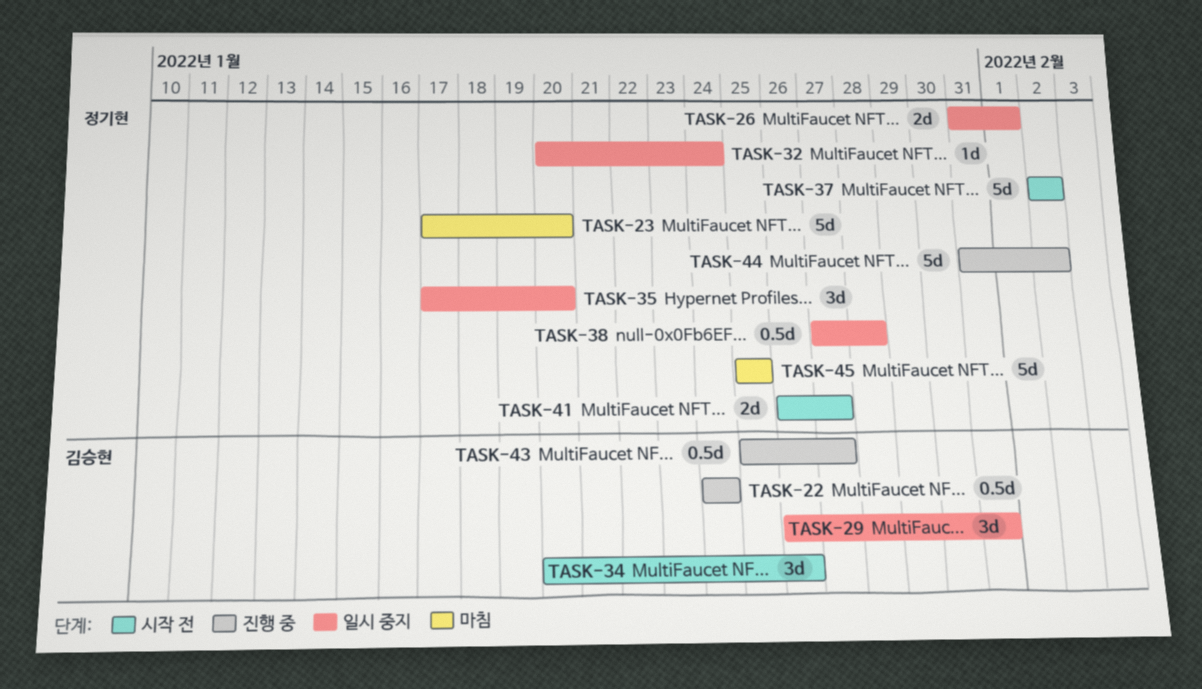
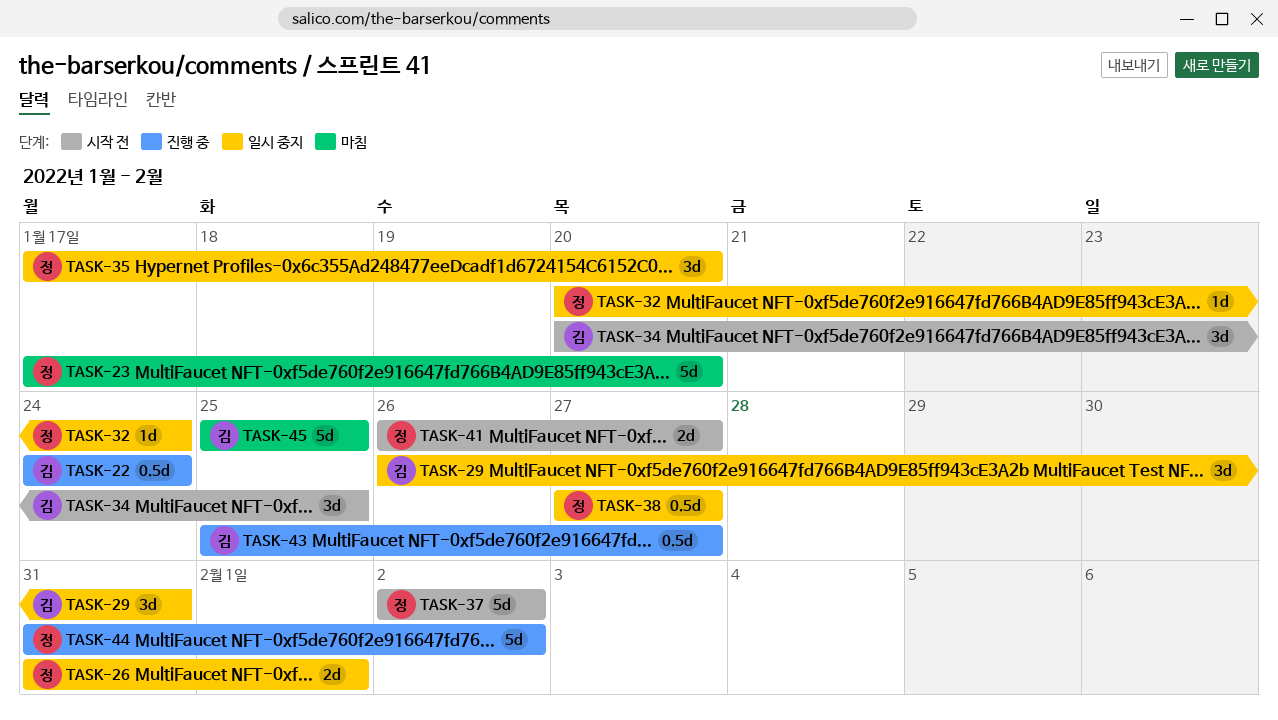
TASK-34, due: Jan 26 -> Jan 25
TASK-38, due: Jan 28 -> Jan 27
TASK-45, owner: 정기현 -> 김승현

